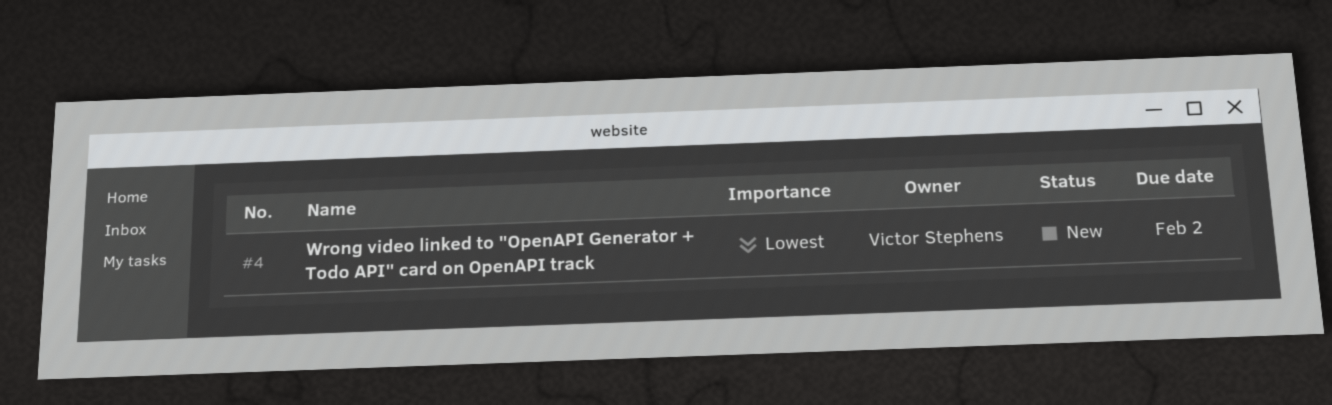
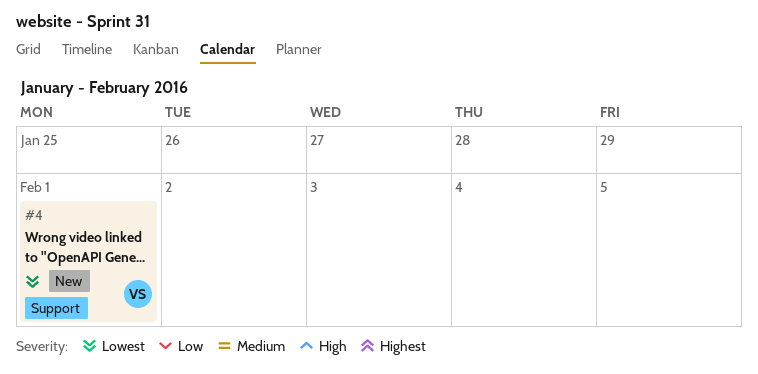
#4, due: Feb 2 -> Feb 1

